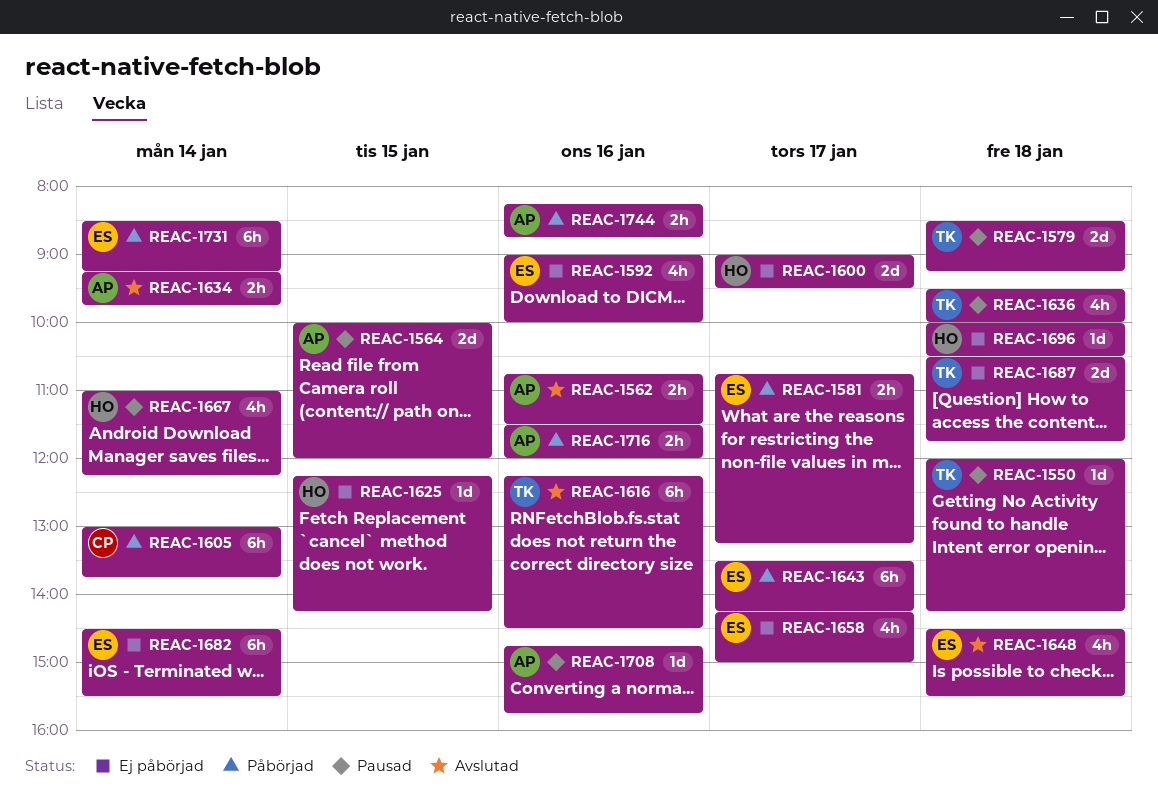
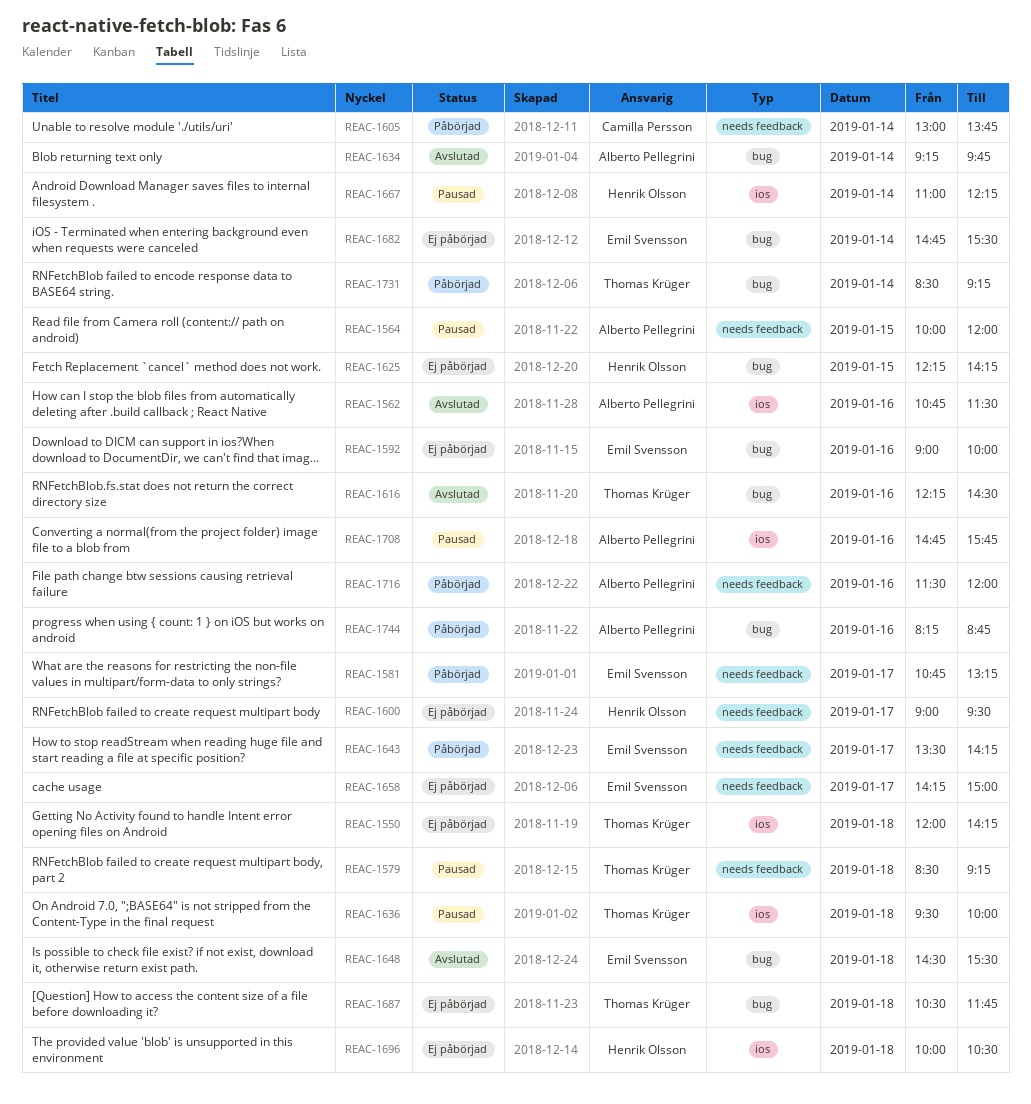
REAC-1550, status: Pausad -> Ej påbörjad
REAC-1682, begins: 14:30 -> 14:45
REAC-1731, owner: Emil Svensson -> Thomas Krüger

